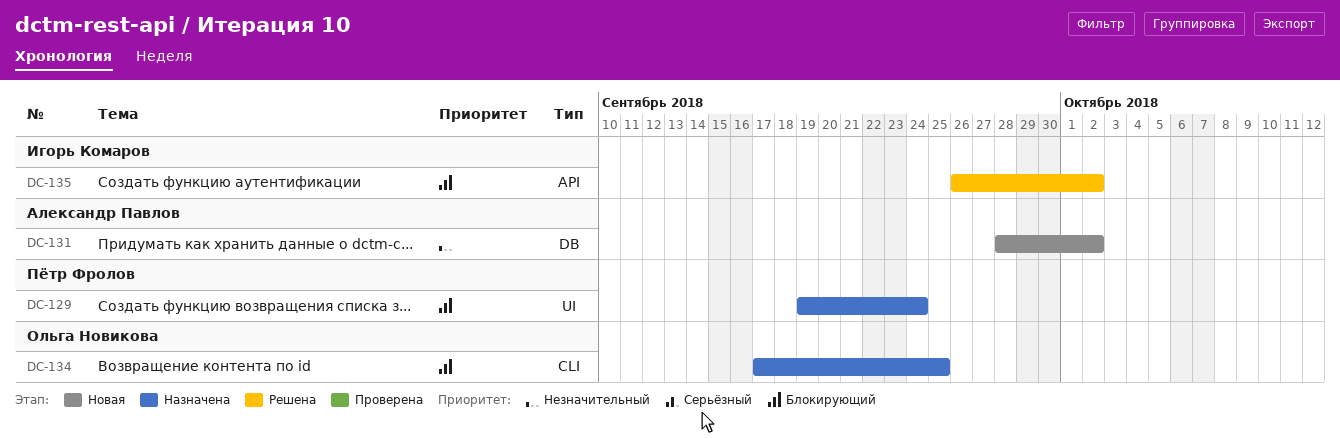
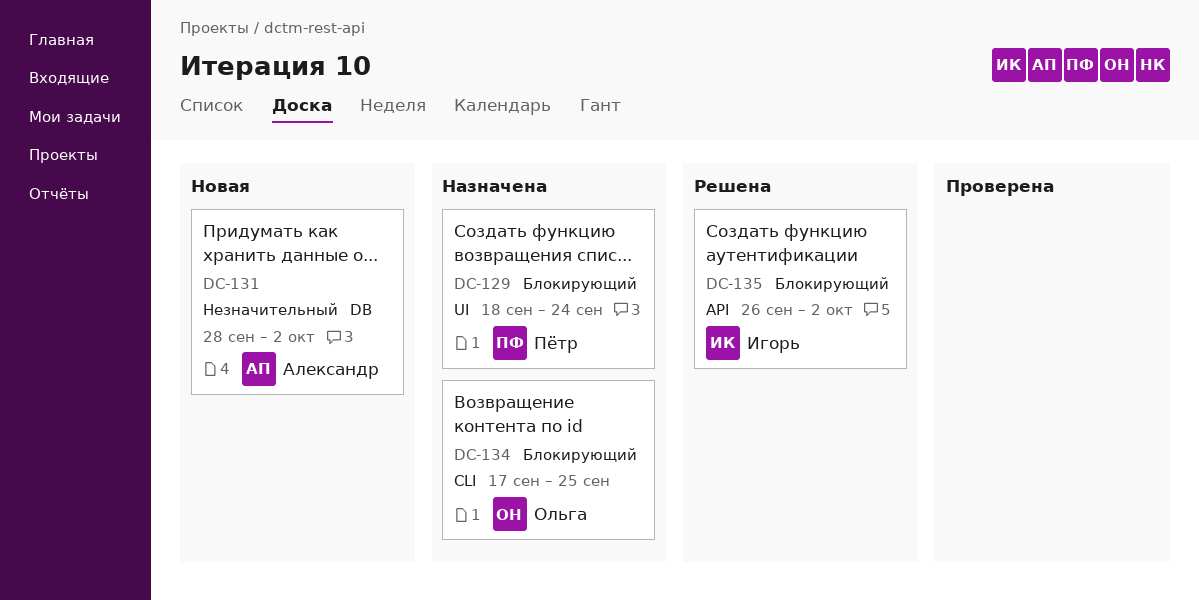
DC-129, start: Sep 19 -> Sep 18

